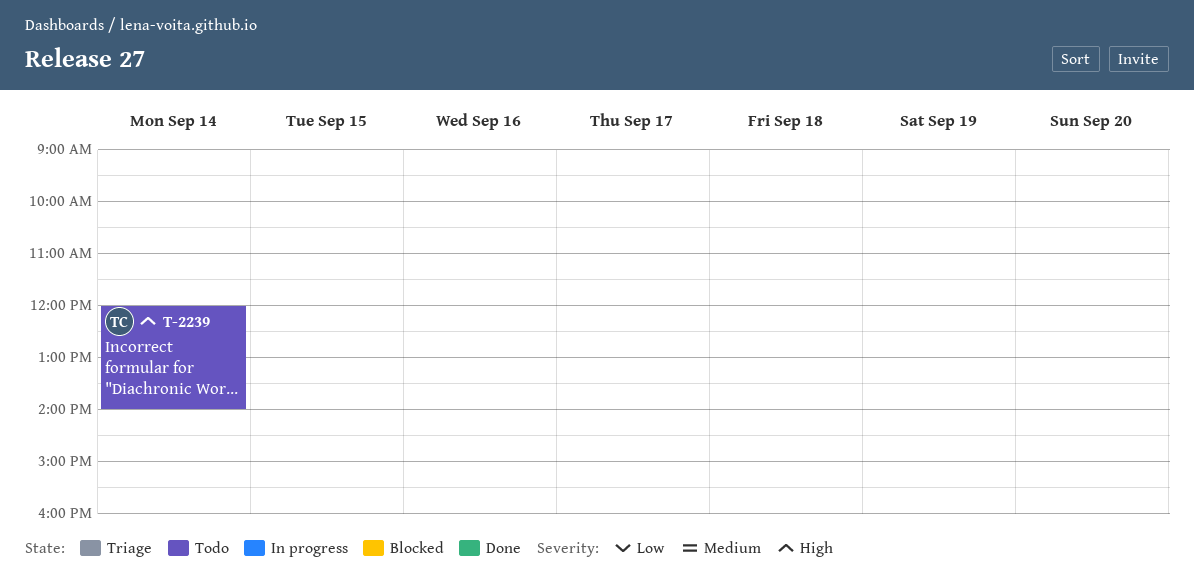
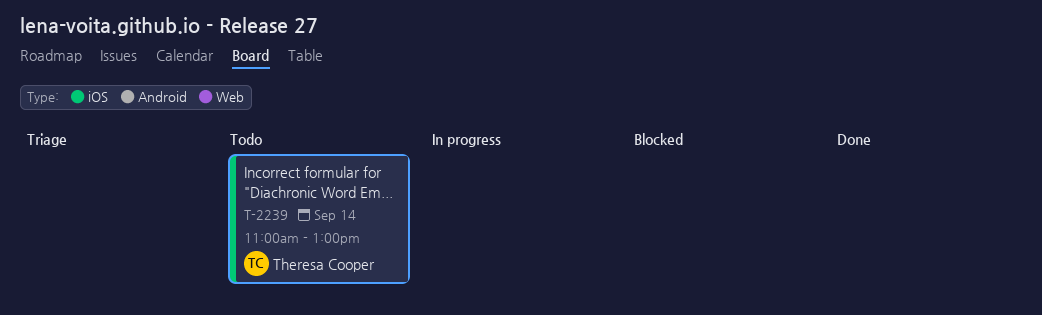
T-2239, begins: 12:00 -> 11:00
T-2239, ends: 14:00 -> 13:00

